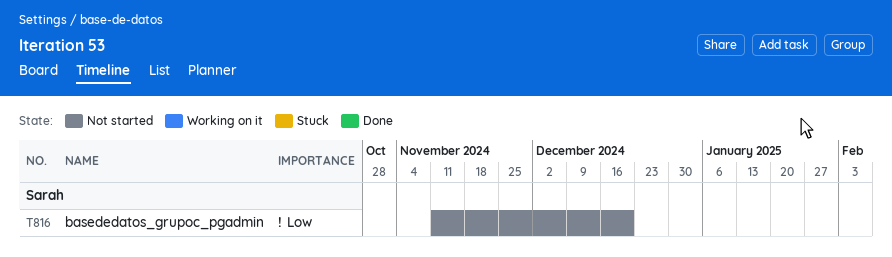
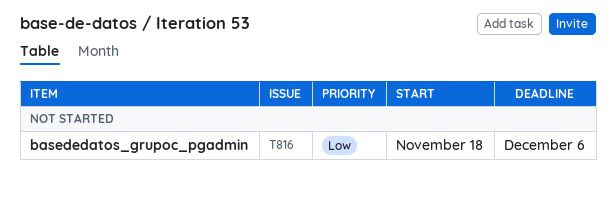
T816, start: Nov 11 -> Nov 18
T816, due: Dec 20 -> Dec 6

